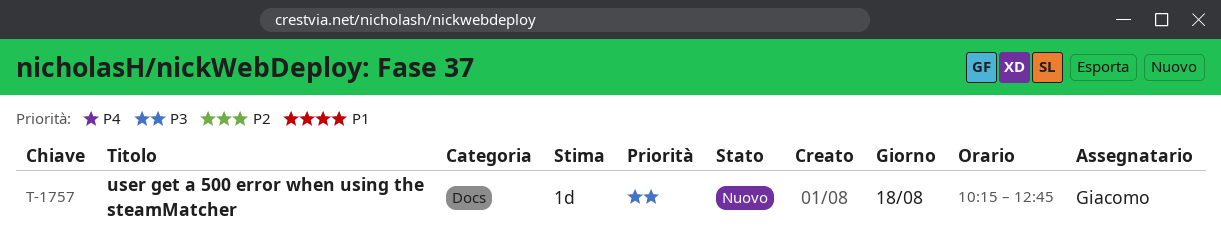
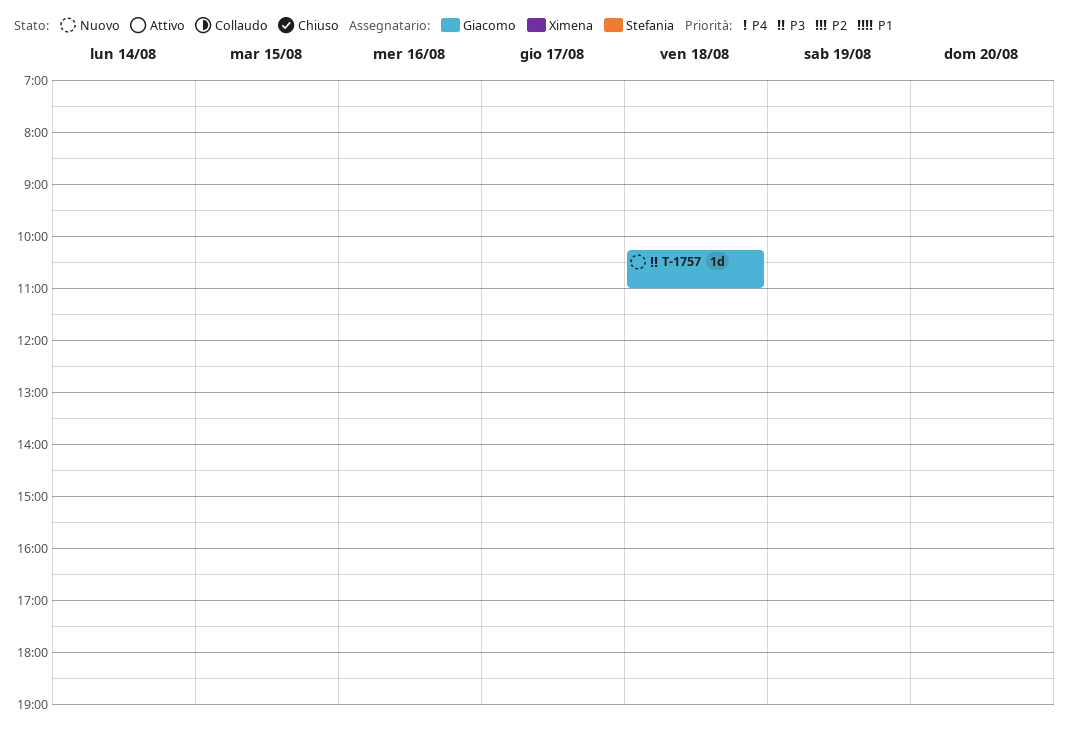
T-1757, ends: 12:45 -> 11:00

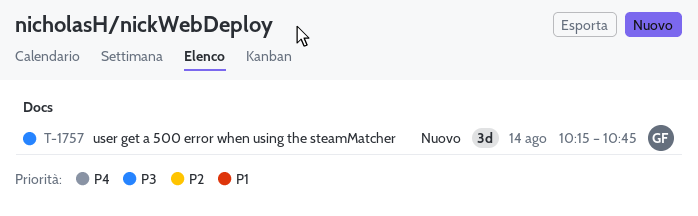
T-1757, estimate: 1d -> 3d
T-1757, day: Aug 18 -> Aug 14
T-1757, ends: 11:00 -> 10:45

